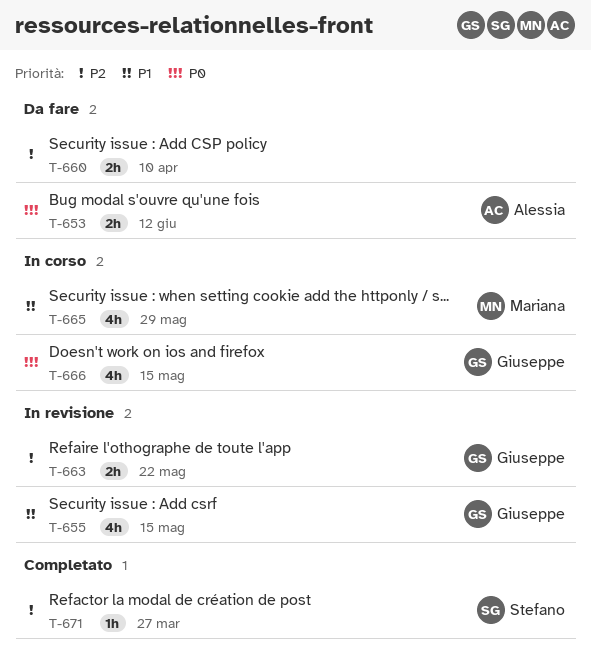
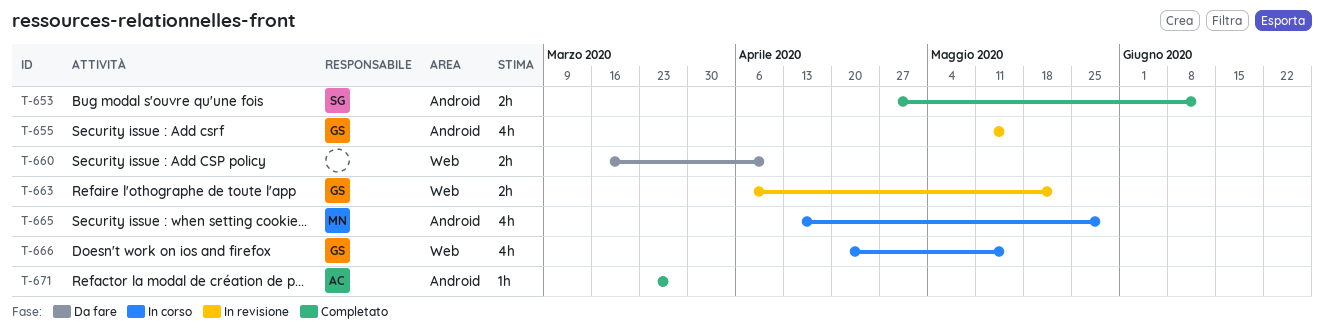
T-653, status: Da fare -> Completato
T-653, owner: Alessia -> Stefano
T-671, owner: Stefano -> Alessia

